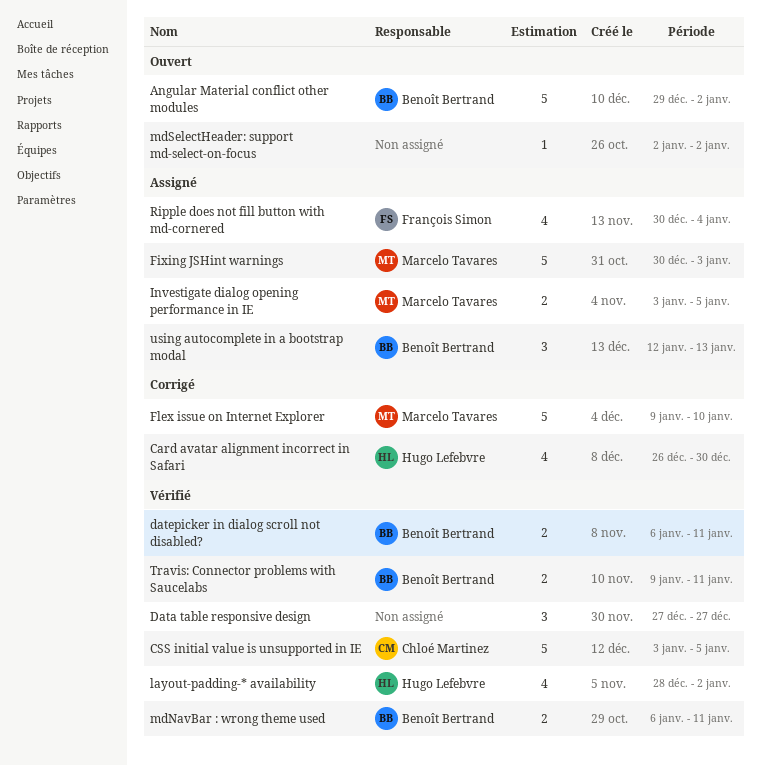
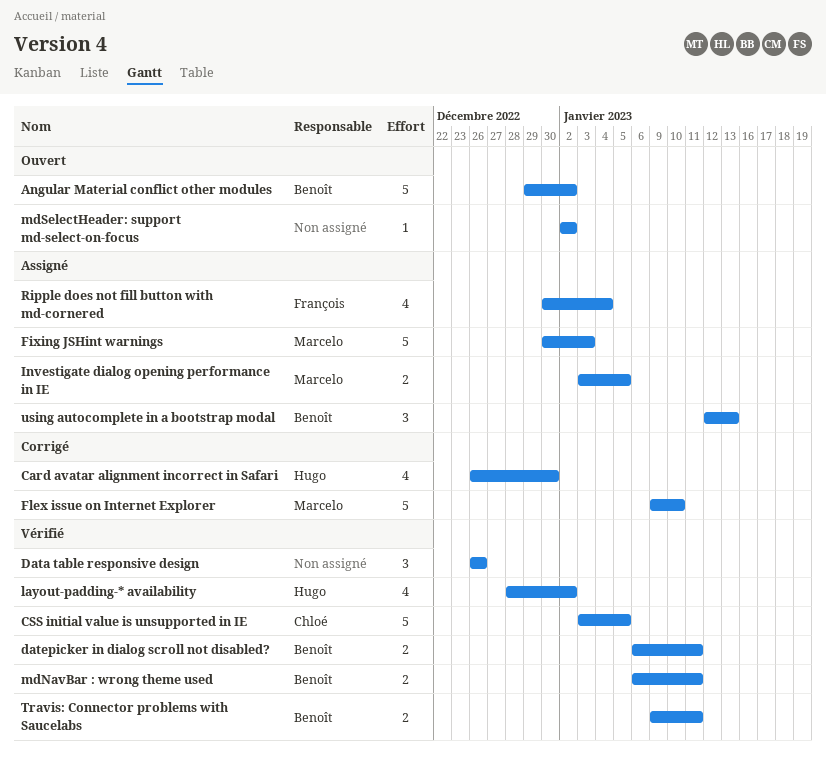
Data table responsive design, start: Dec 27 -> Dec 26
Data table responsive design, due: Dec 27 -> Dec 26

